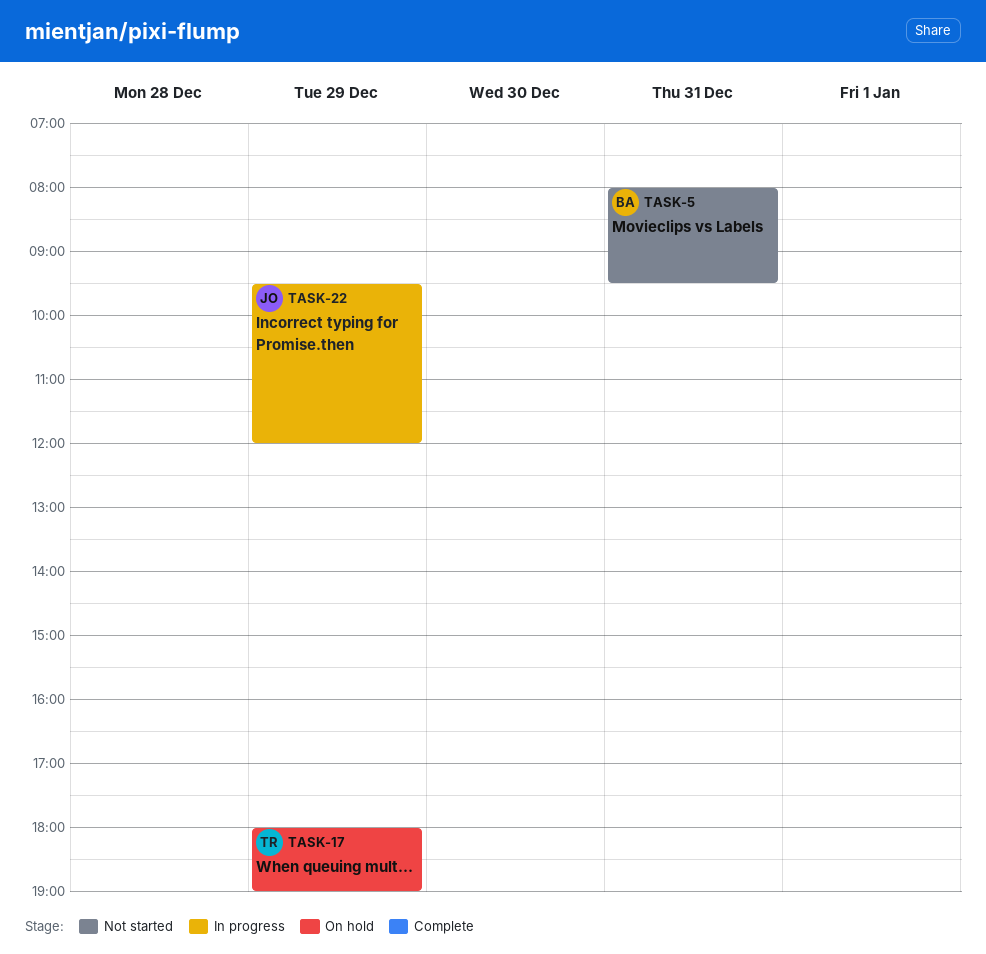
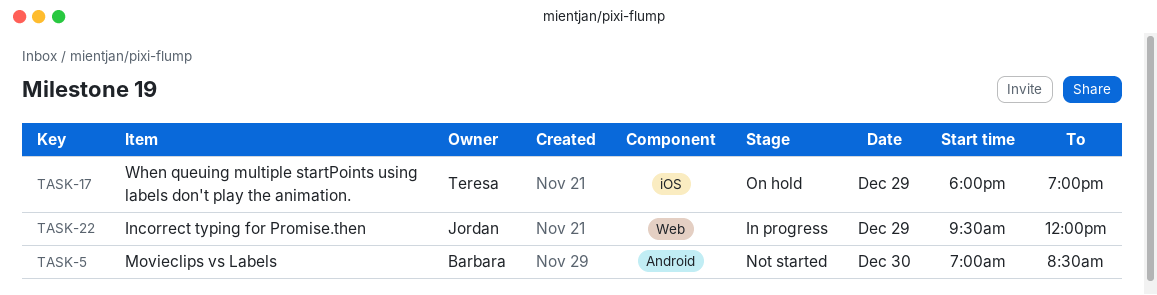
TASK-5, day: Dec 31 -> Dec 30
TASK-5, begins: 08:00 -> 07:00
TASK-5, ends: 09:30 -> 08:30

